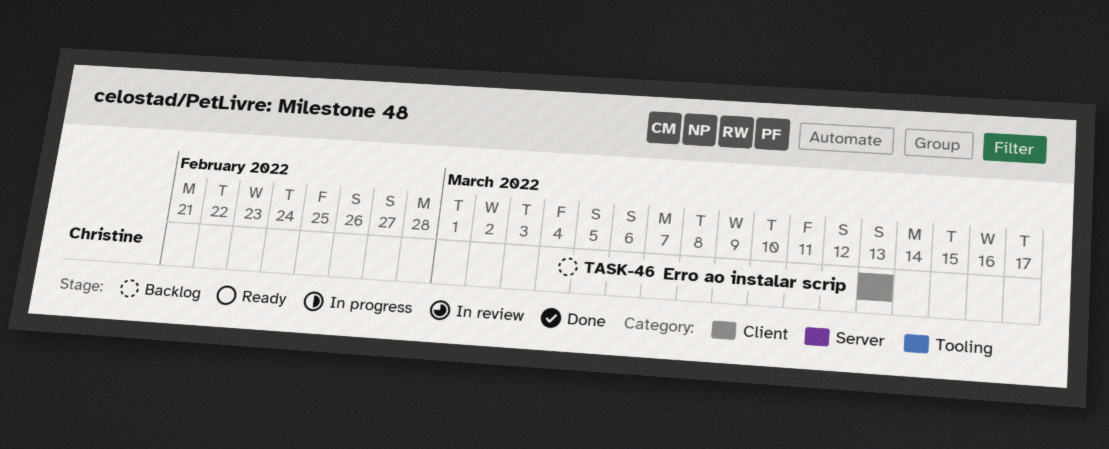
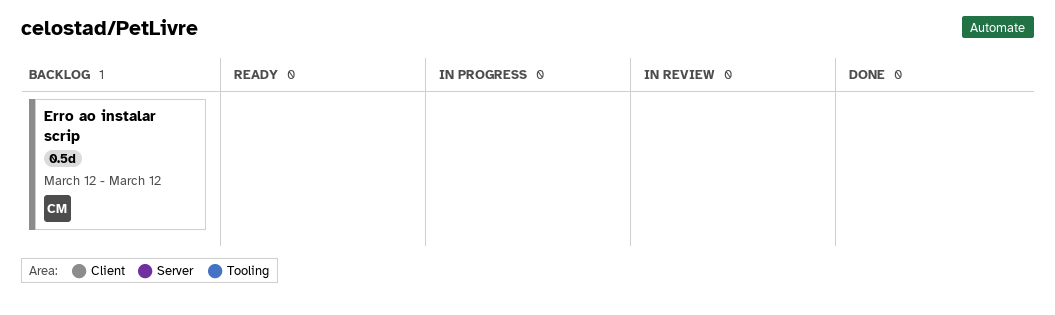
Erro ao instalar scrip, start: Mar 13 -> Mar 12
Erro ao instalar scrip, due: Mar 13 -> Mar 12

